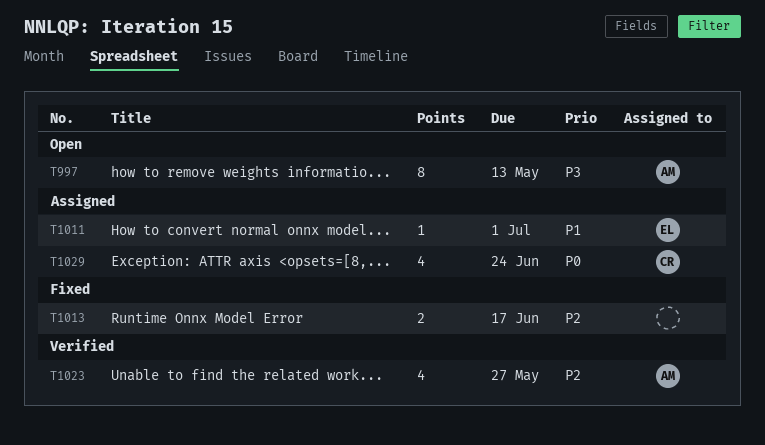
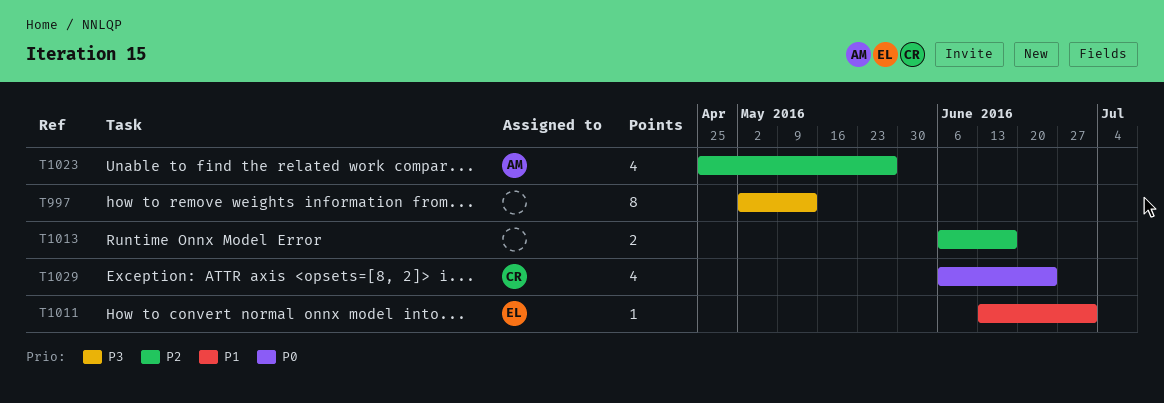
T997, owner: AM -> none

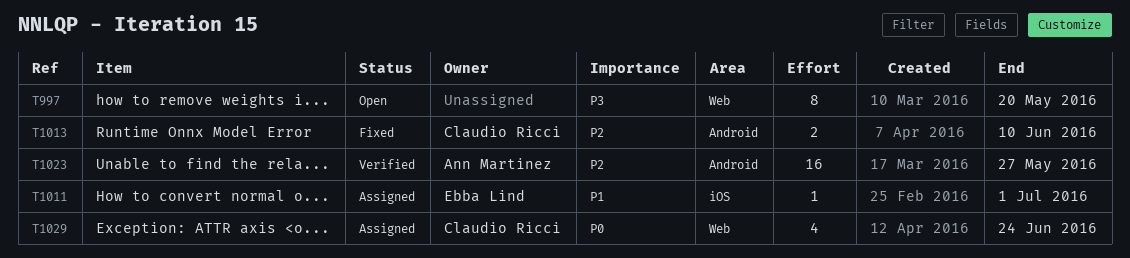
T997, due: May 13 -> May 20
T1013, owner: none -> Claudio Ricci
T1013, due: Jun 17 -> Jun 10
T1023, estimate: 4 -> 16

